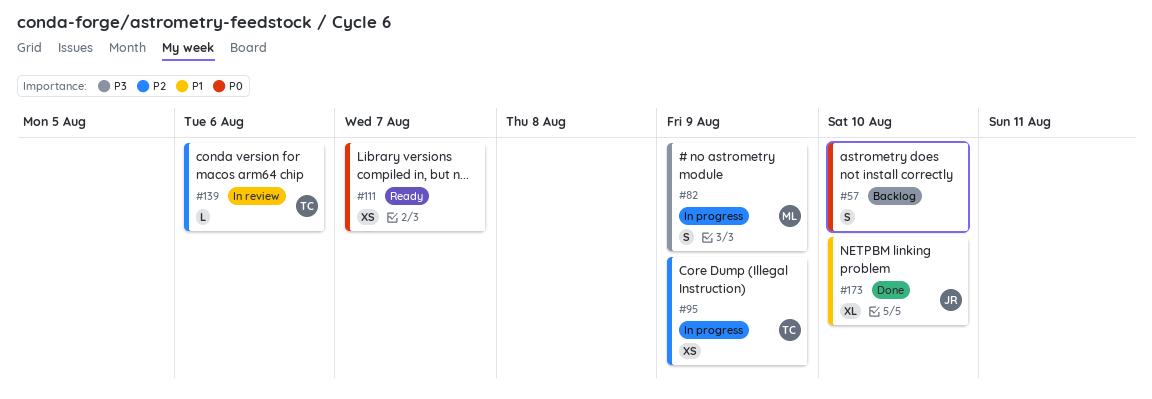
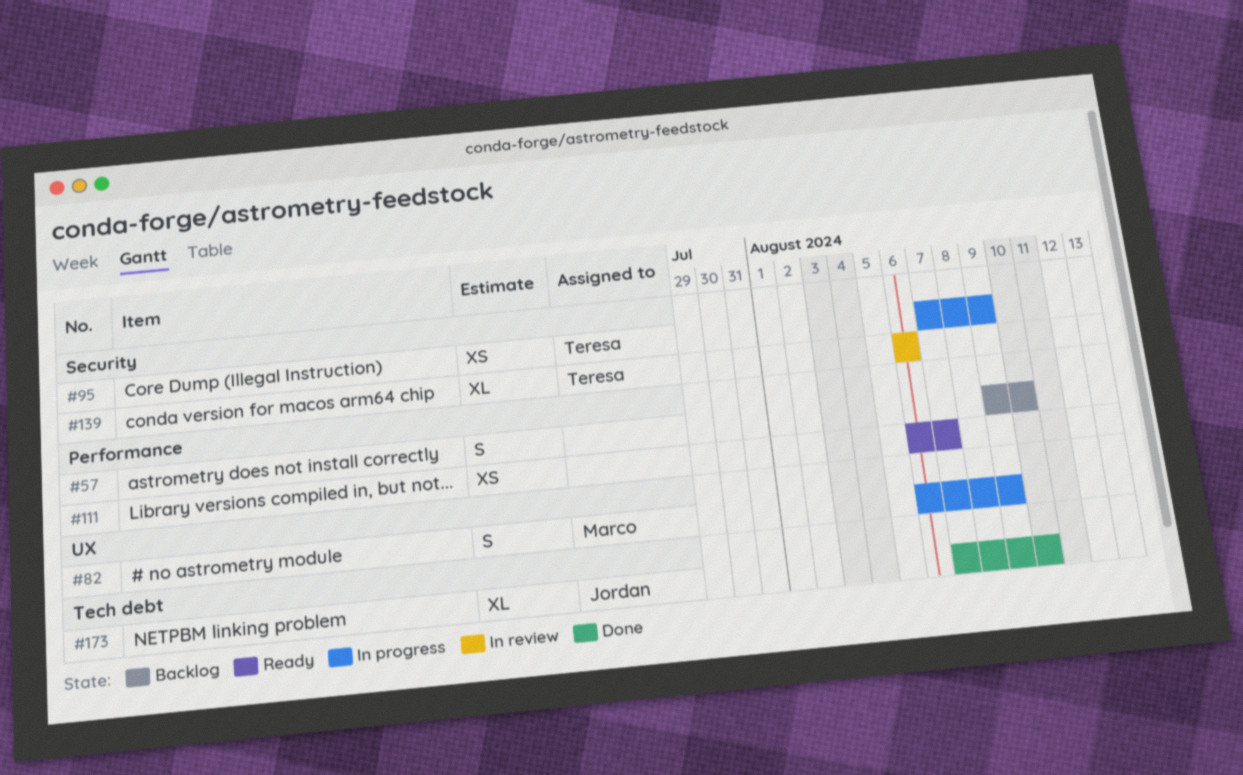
#139, estimate: L -> XL

